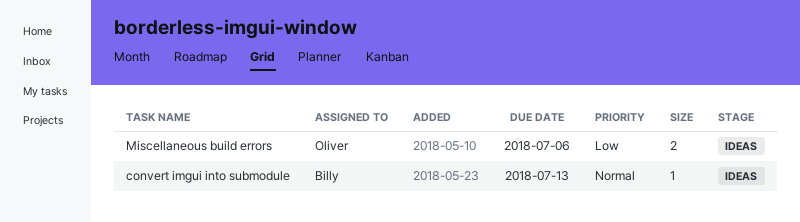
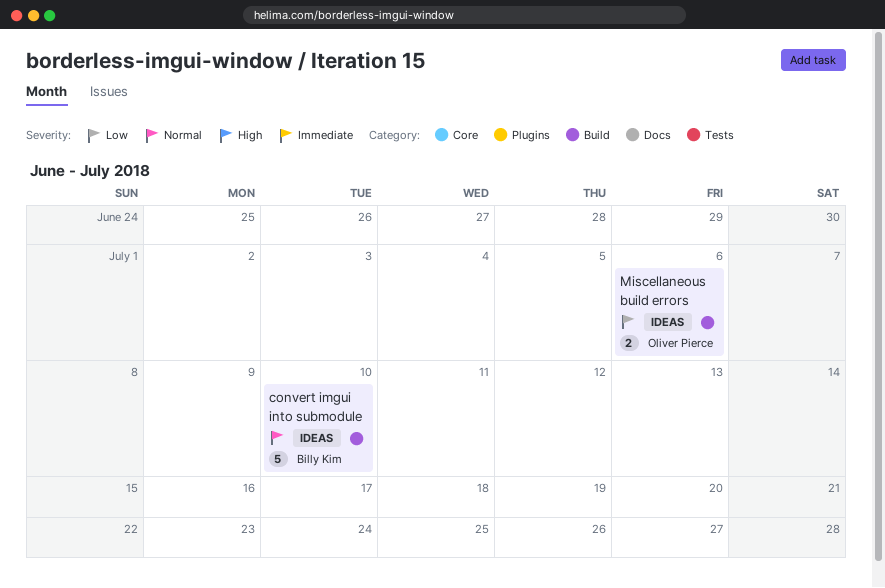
convert imgui into submodule, estimate: 1 -> 5
convert imgui into submodule, due: Jul 13 -> Jul 10

